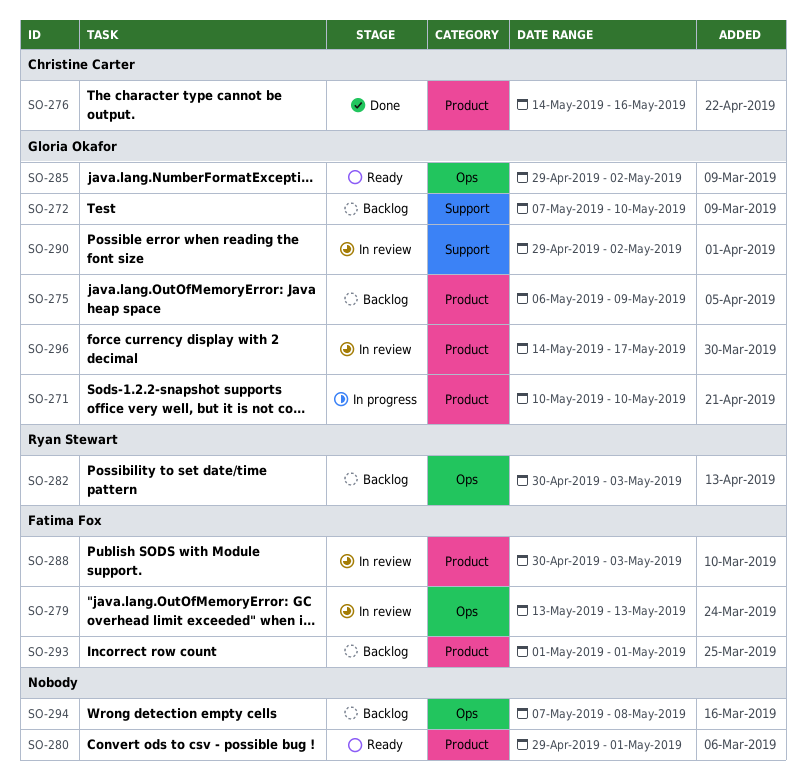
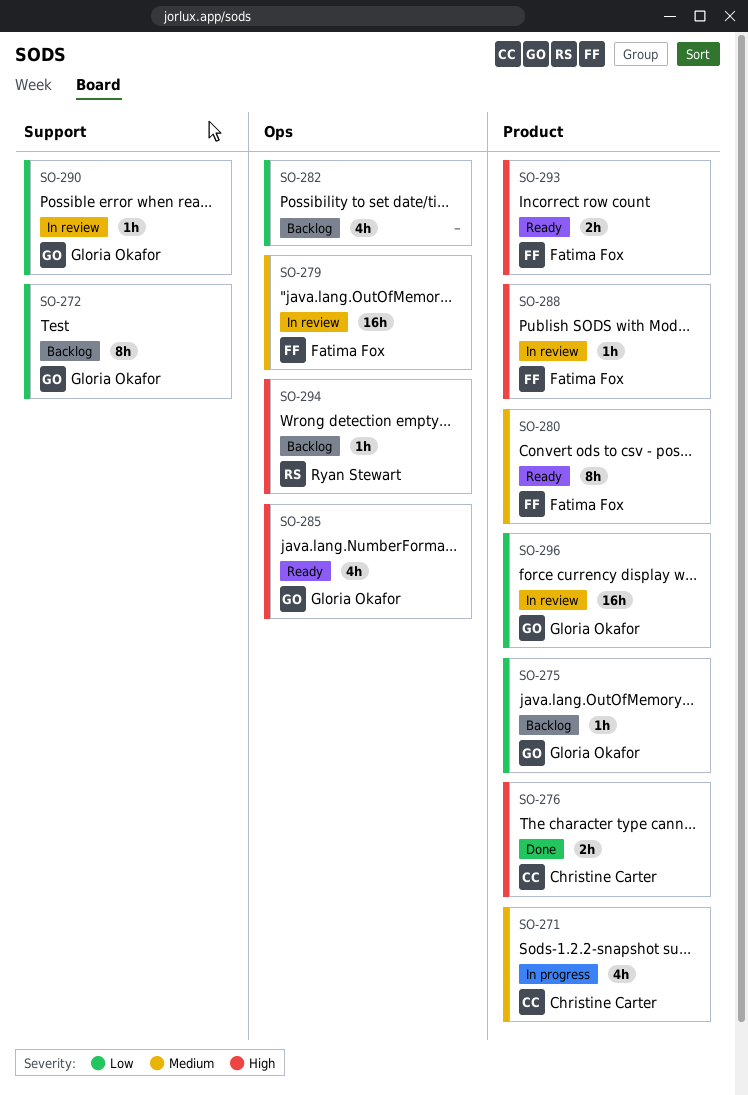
SO-271, owner: Gloria Okafor -> Christine Carter
SO-280, owner: none -> Fatima Fox
SO-282, owner: Ryan Stewart -> none
SO-293, status: Backlog -> Ready
SO-294, owner: none -> Ryan Stewart

